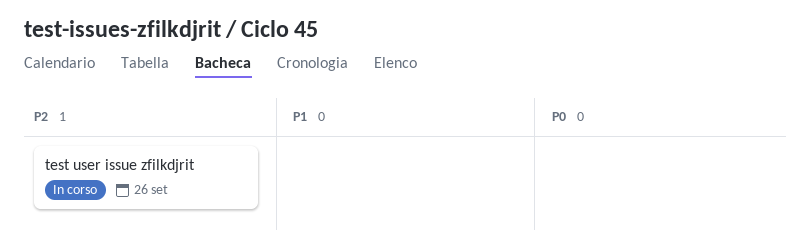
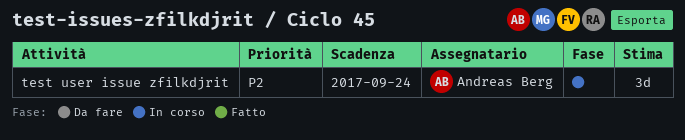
test user issue zfilkdjrit, due: Sep 26 -> Sep 24

